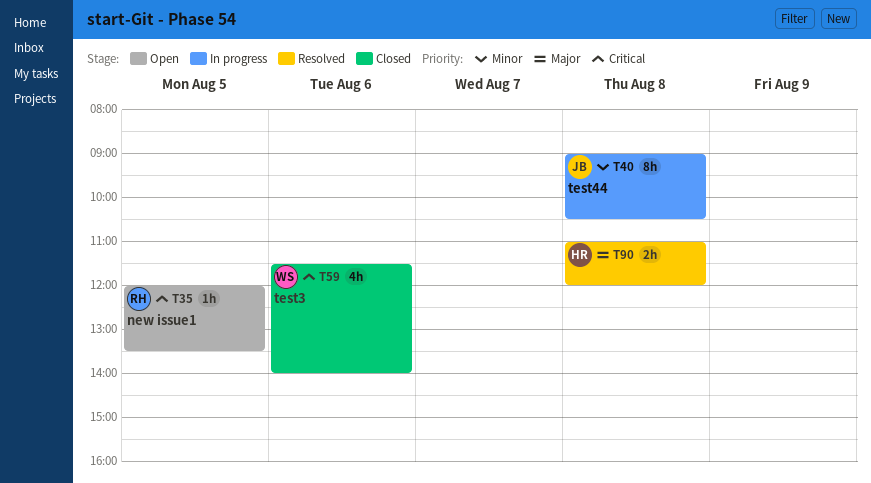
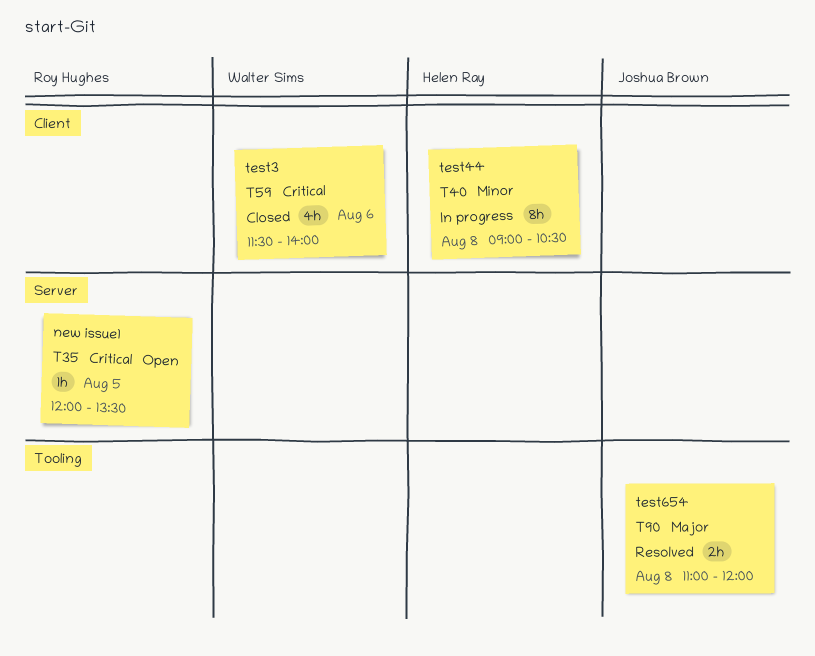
T40, owner: Joshua Brown -> Helen Ray
T90, owner: Helen Ray -> Joshua Brown

